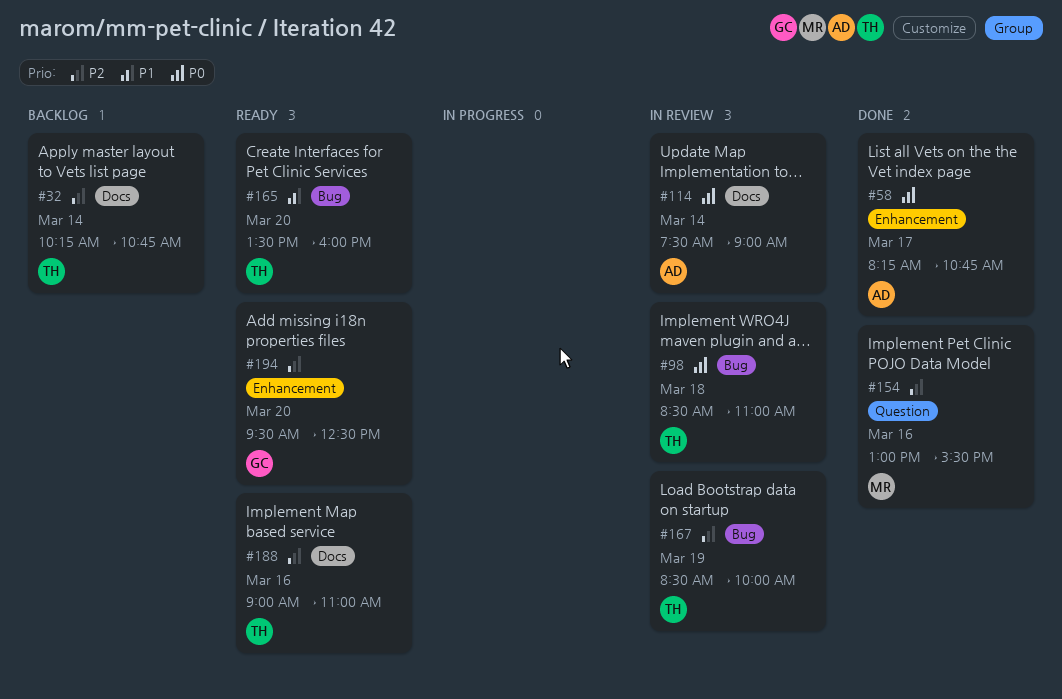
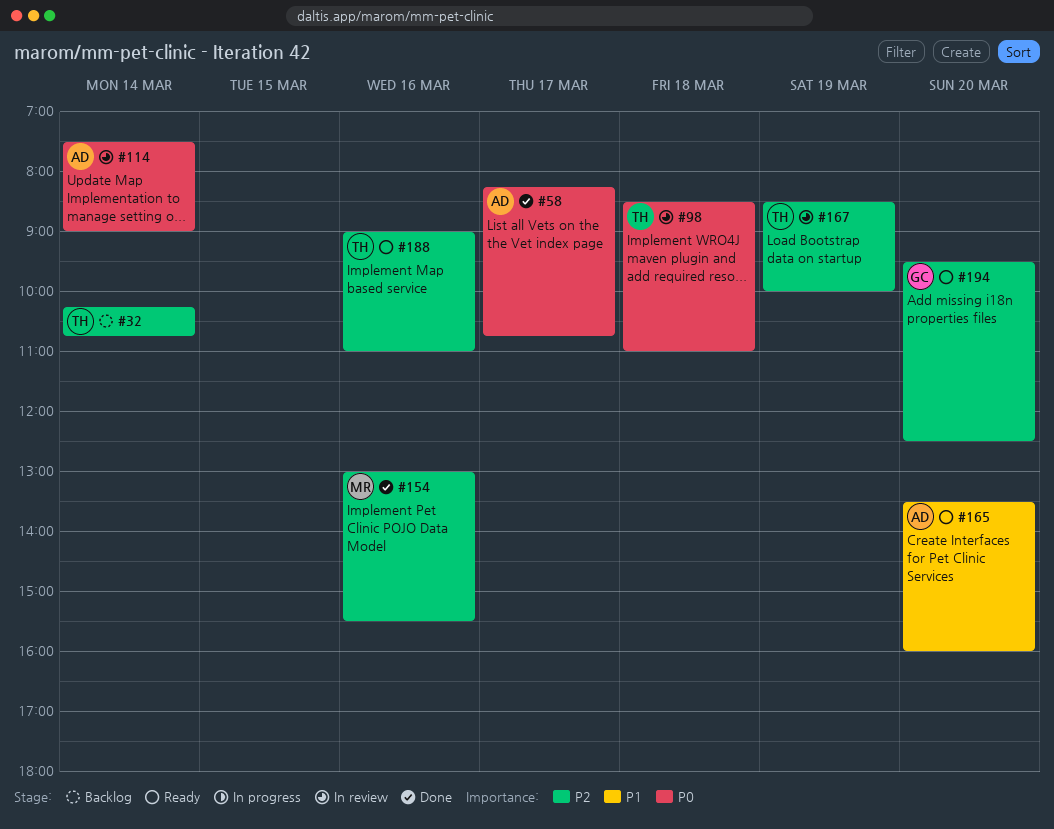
#165, owner: TH -> AD

